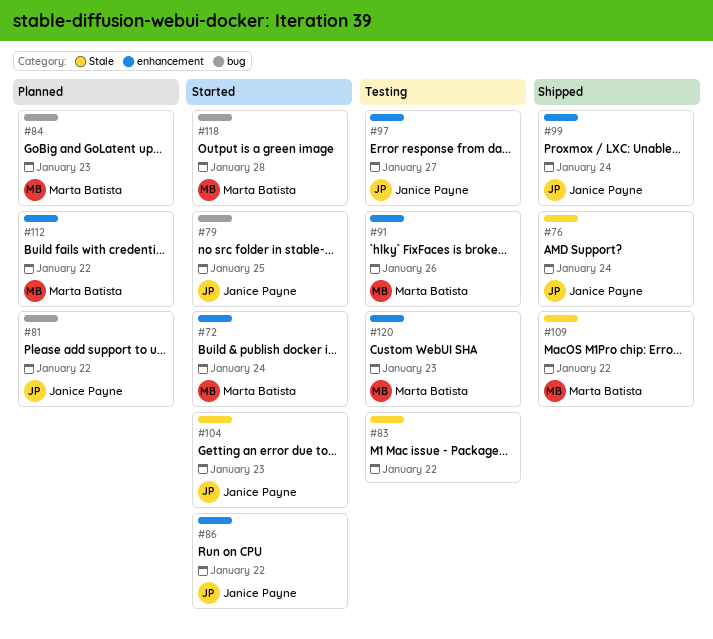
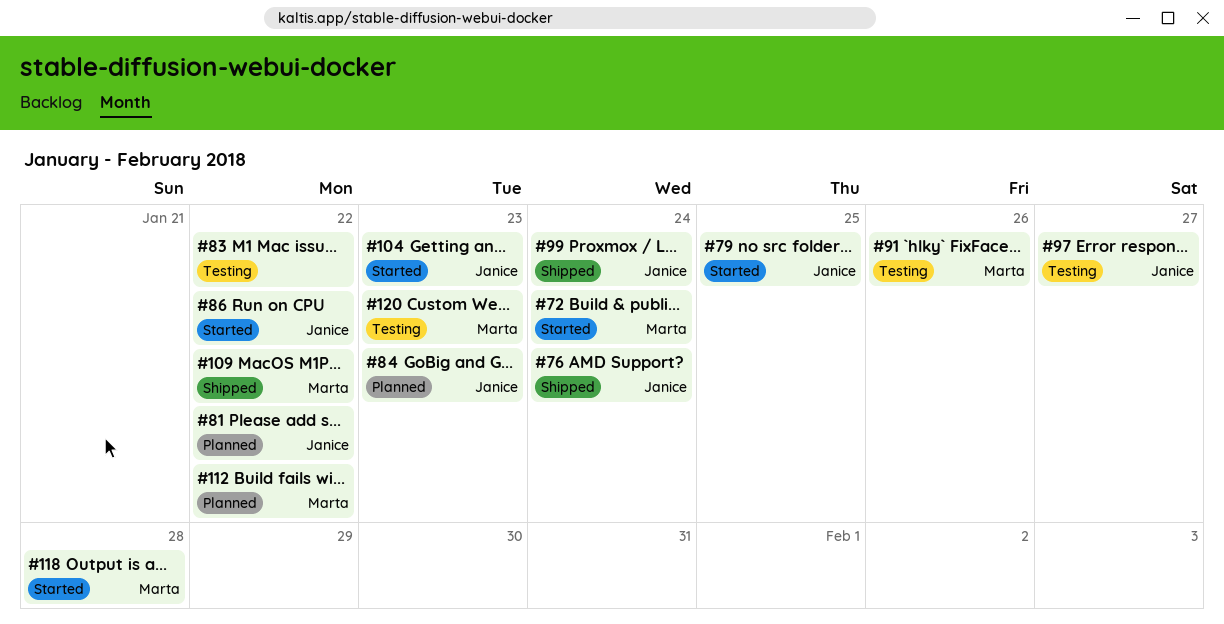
#84, owner: Marta Batista -> Janice Payne

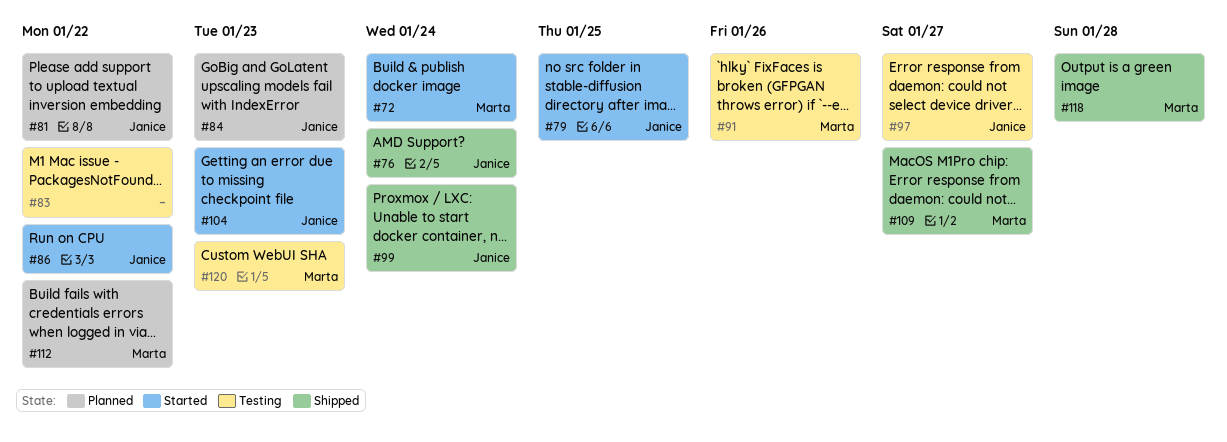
#109, due: Jan 22 -> Jan 27
#118, status: Started -> Shipped

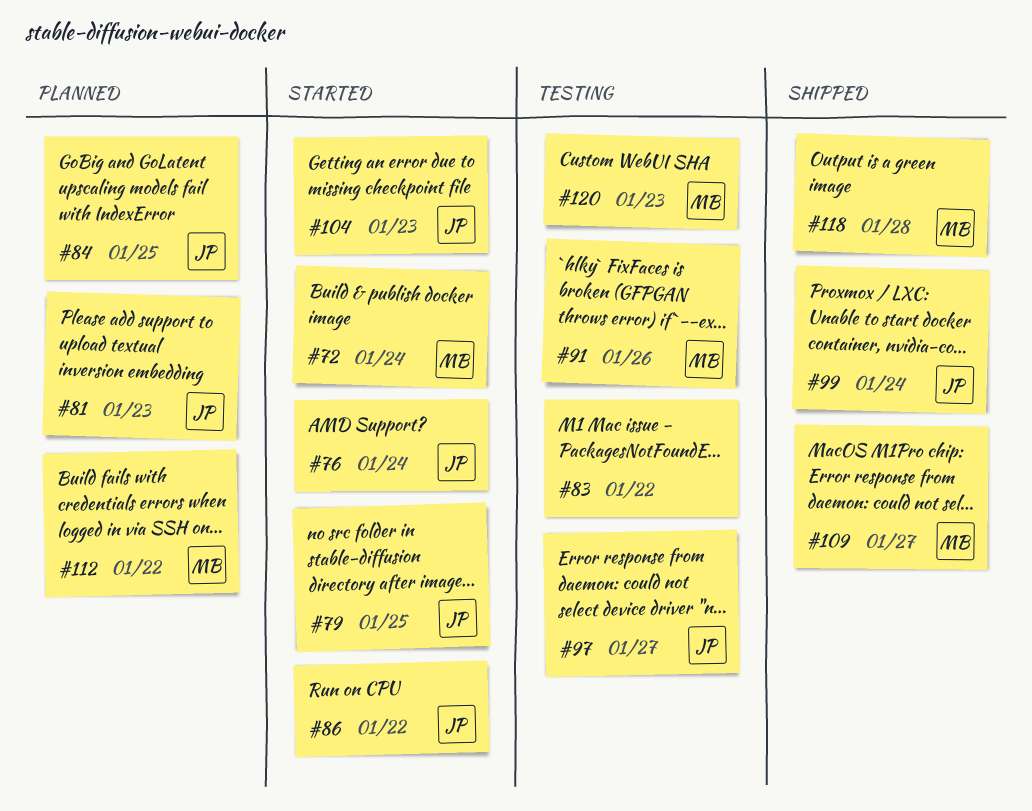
#76, status: Shipped -> Started
#81, due: Jan 22 -> Jan 23
#84, due: Jan 23 -> Jan 25

